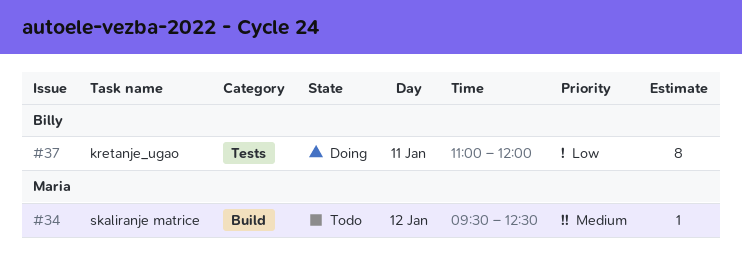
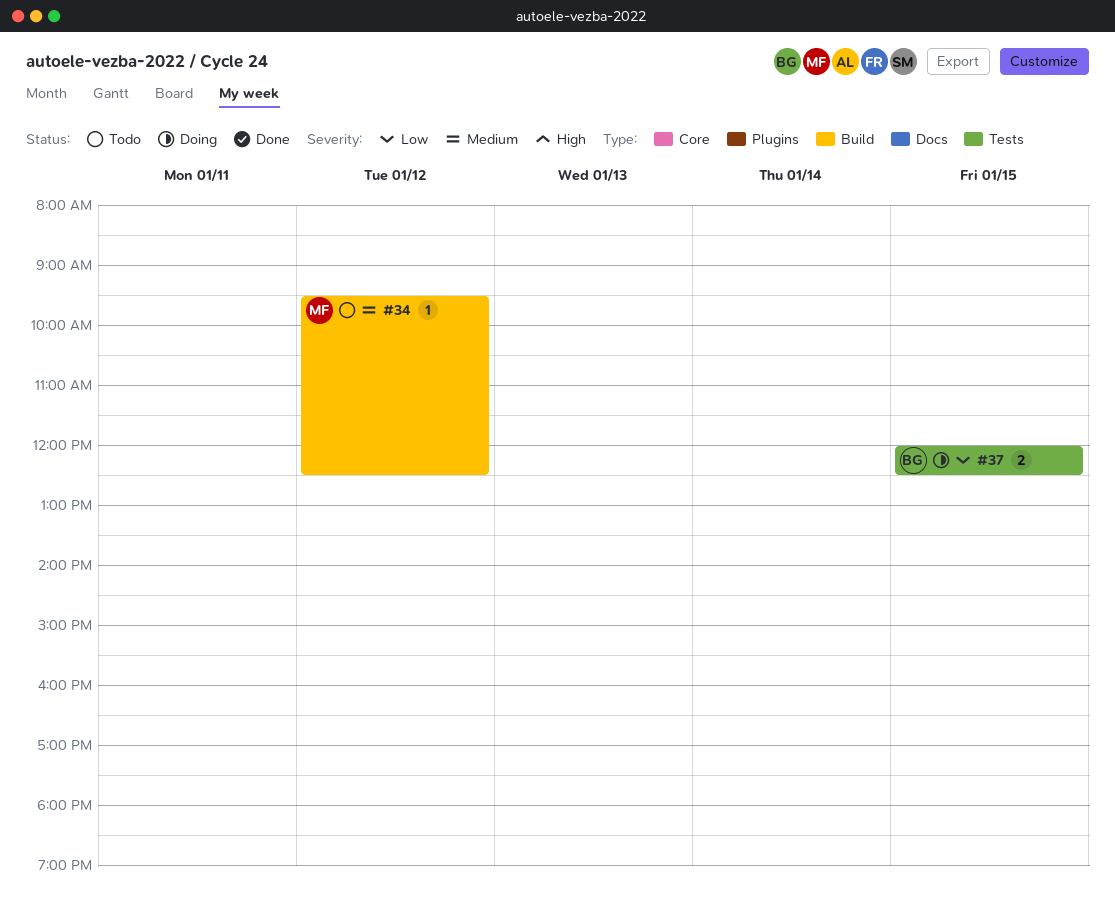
#37, estimate: 8 -> 2
#37, day: Jan 11 -> Jan 15
#37, begins: 11:00 -> 12:00
#37, ends: 12:00 -> 12:30

